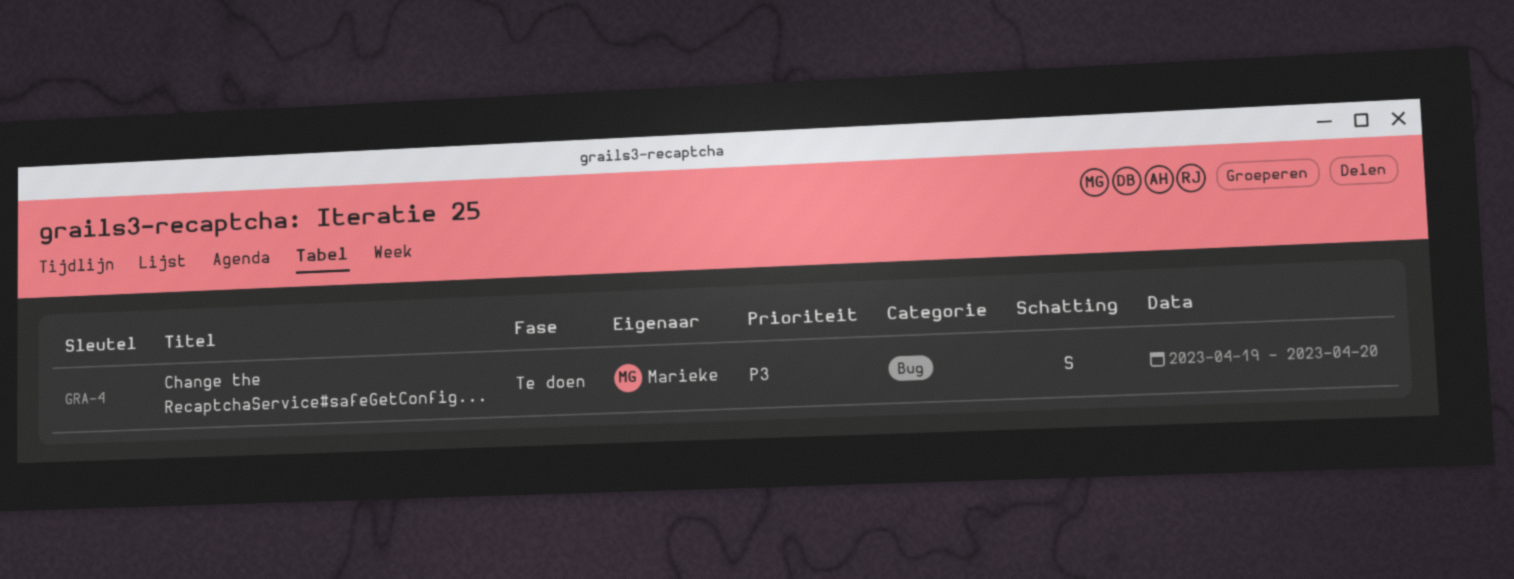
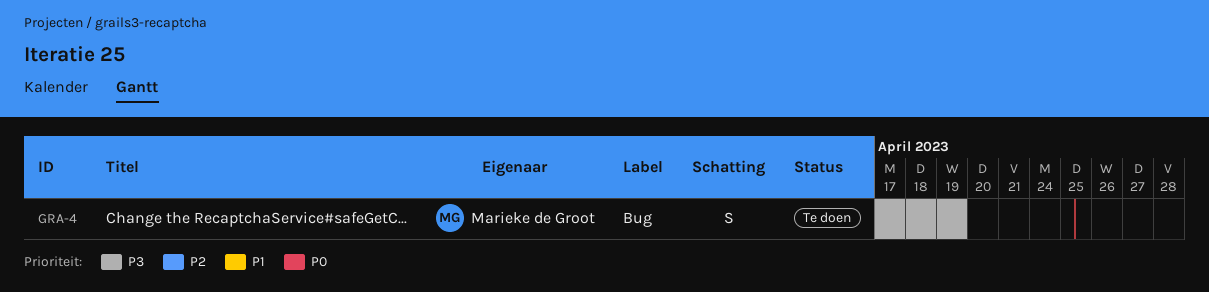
GRA-4, start: Apr 19 -> Apr 17
GRA-4, due: Apr 20 -> Apr 19

